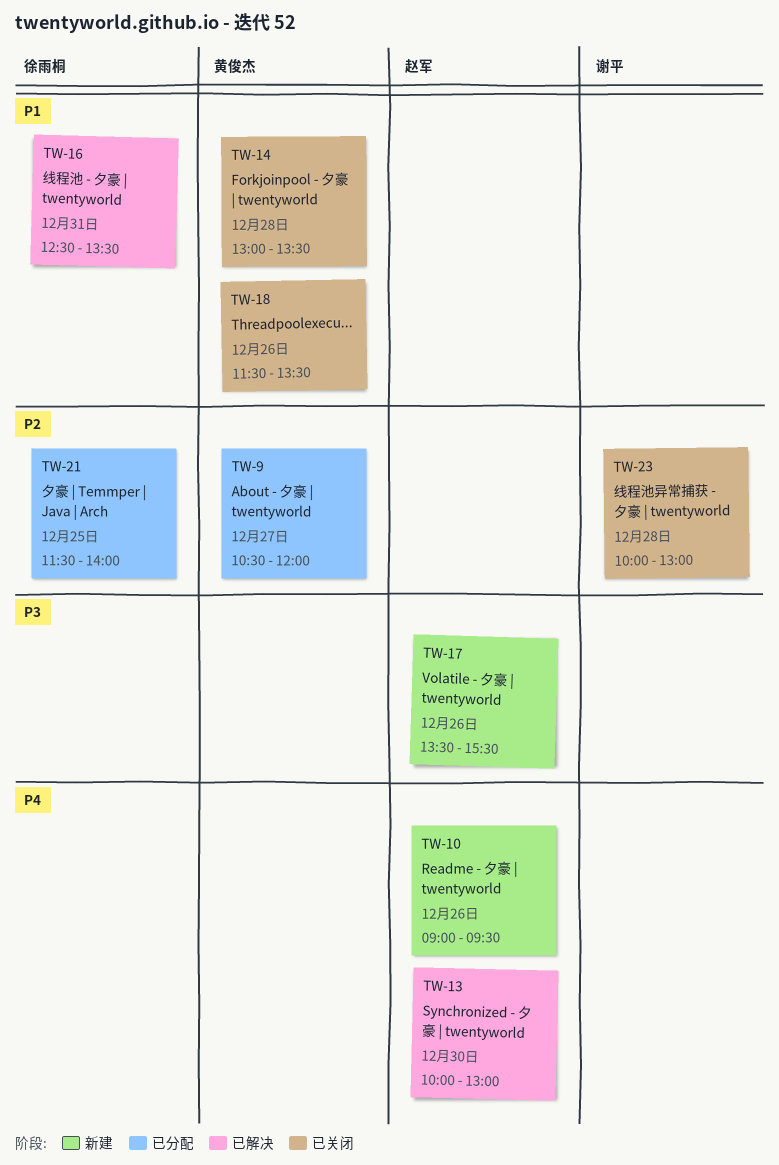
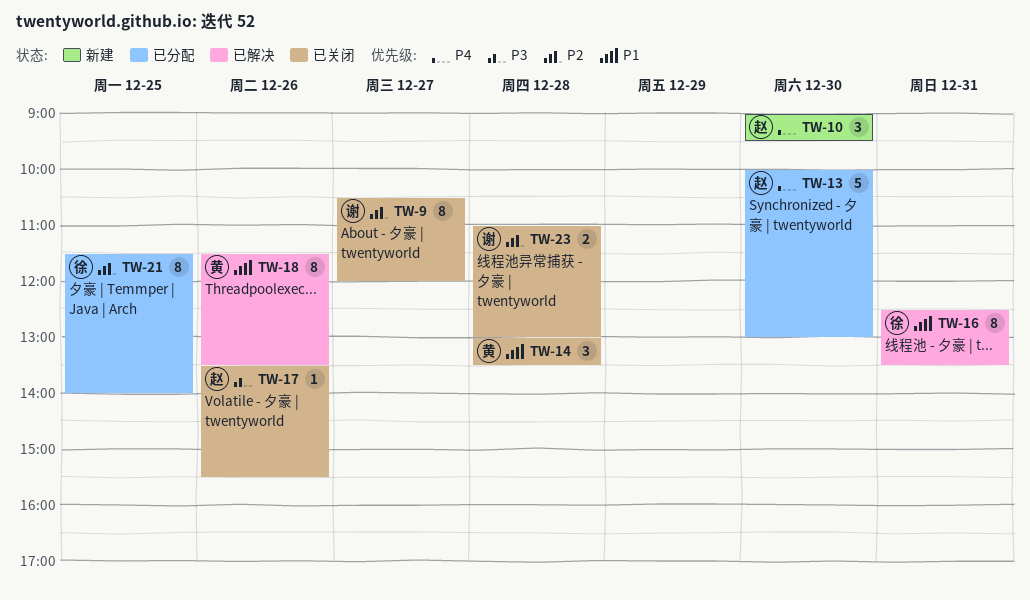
TW-9, status: 已分配 -> 已关闭
TW-9, owner: 黄俊杰 -> 谢平
TW-10, day: Dec 26 -> Dec 30
TW-13, status: 已解决 -> 已分配
TW-17, status: 新建 -> 已关闭
TW-18, status: 已关闭 -> 已解决
TW-23, begins: 10:00 -> 11:00

